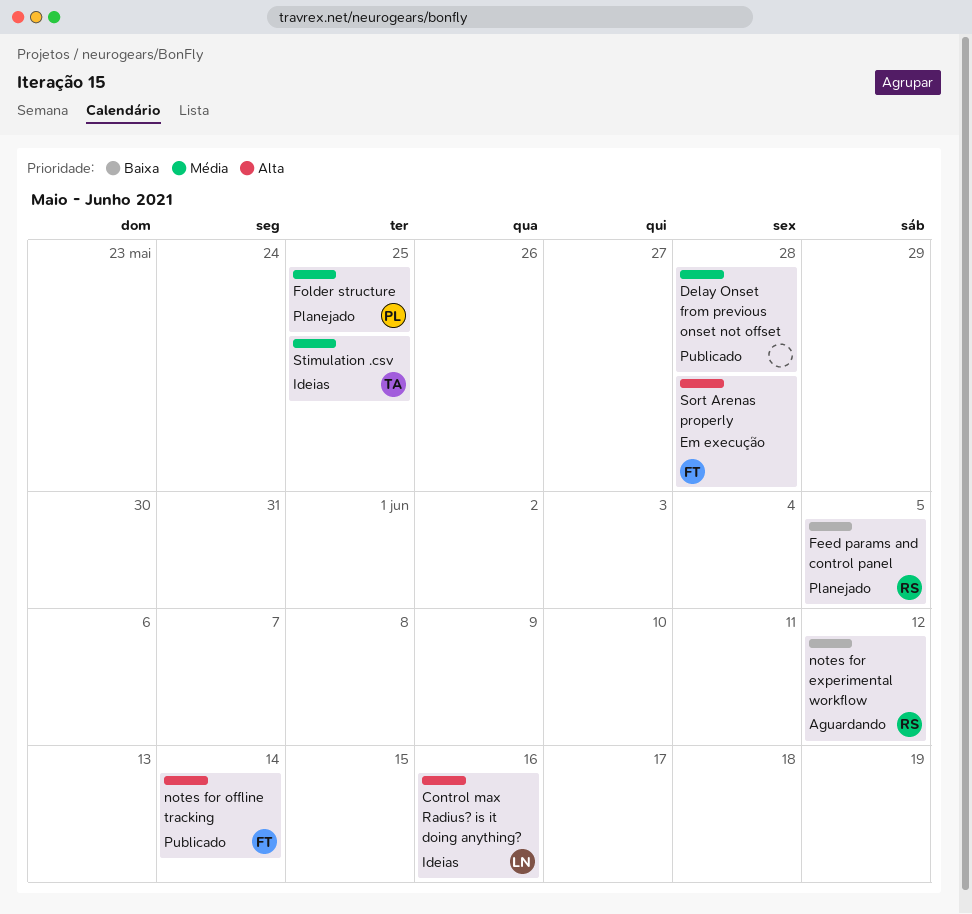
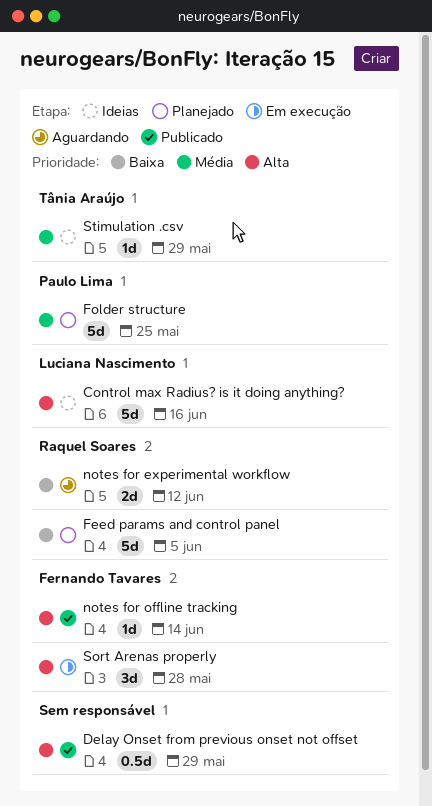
Delay Onset from previous onset not offset, priority: Média -> Alta
Delay Onset from previous onset not offset, due: May 28 -> May 29
Stimulation .csv, due: May 25 -> May 29

